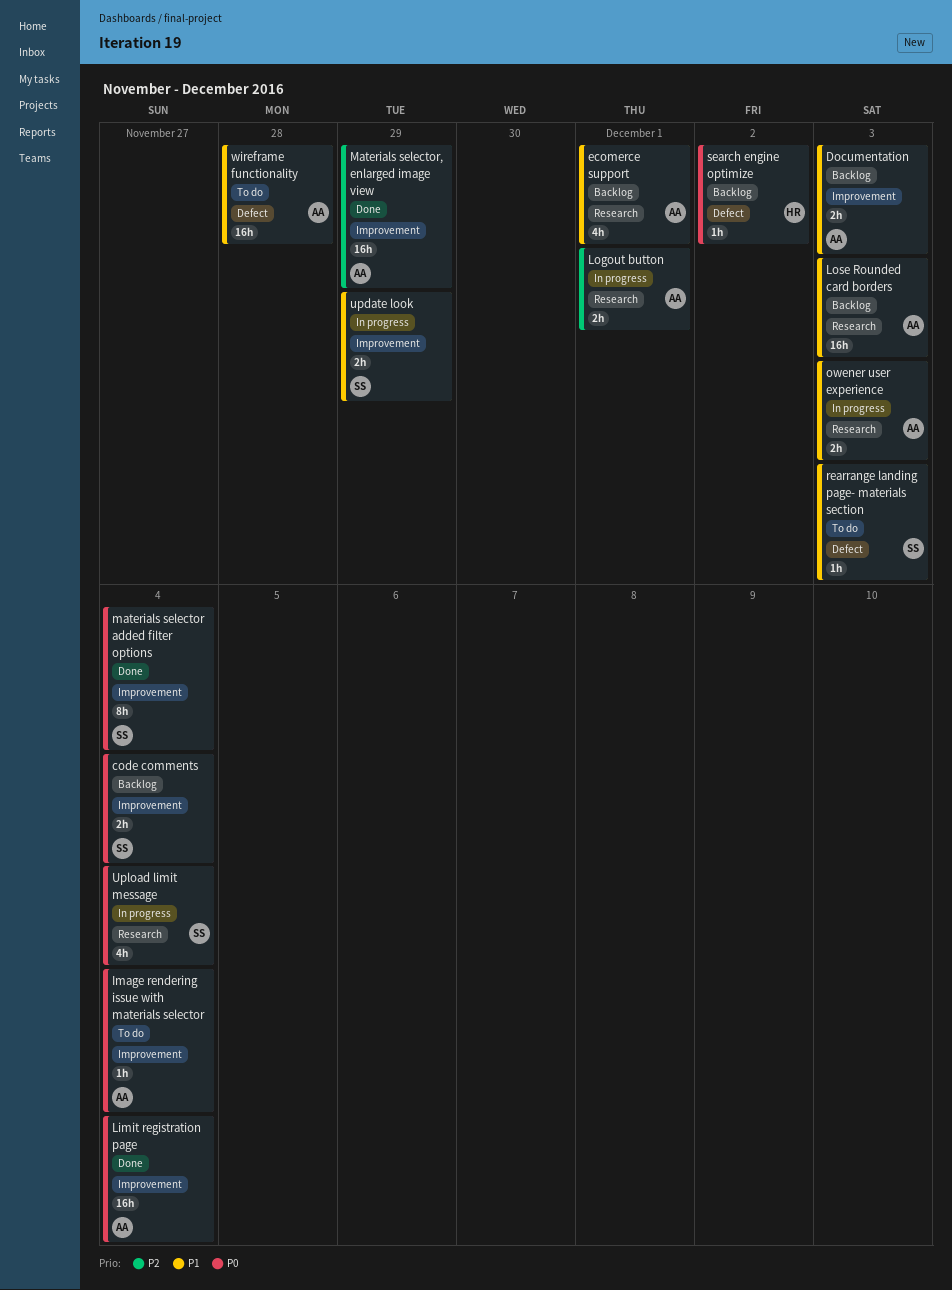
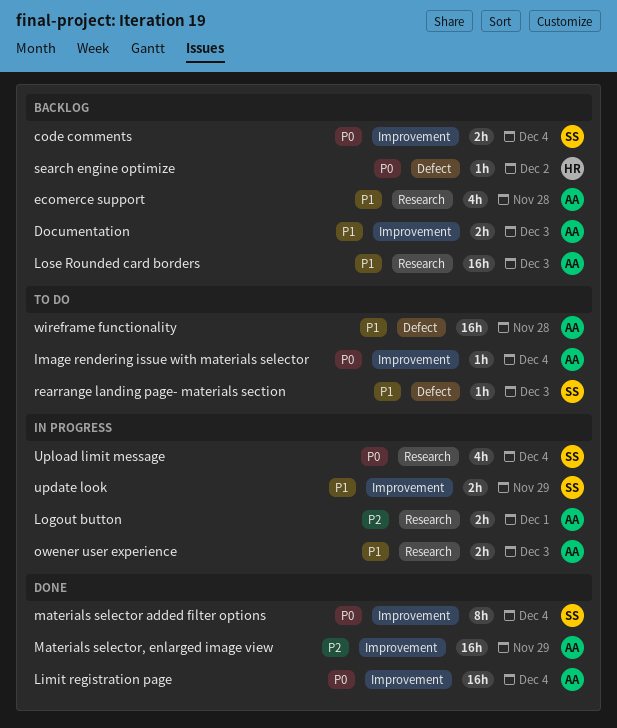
ecomerce support, due: Dec 1 -> Nov 28

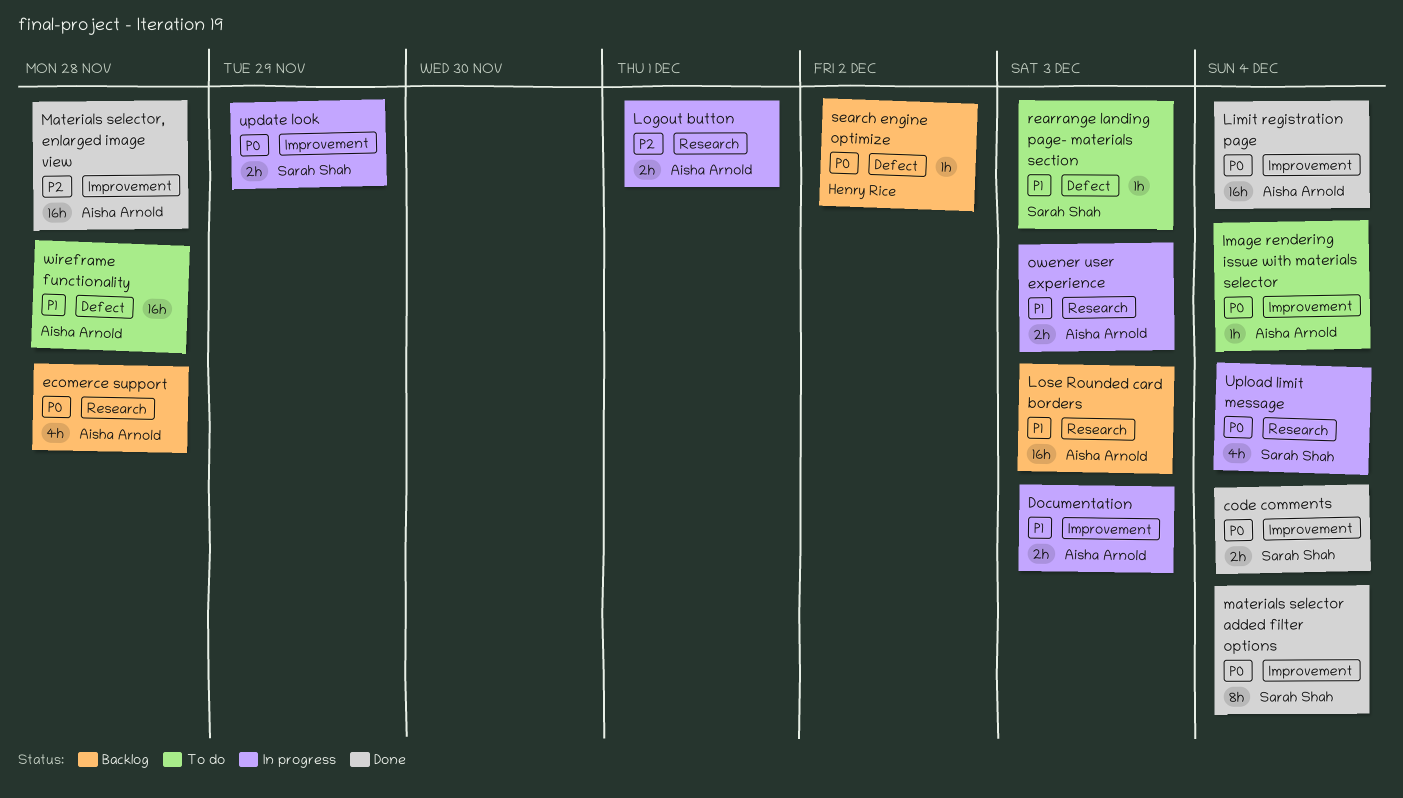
code comments, status: Backlog -> Done
Documentation, status: Backlog -> In progress
ecomerce support, priority: P1 -> P0
Materials selector, enlarged image view, due: Nov 29 -> Nov 28
update look, priority: P1 -> P0

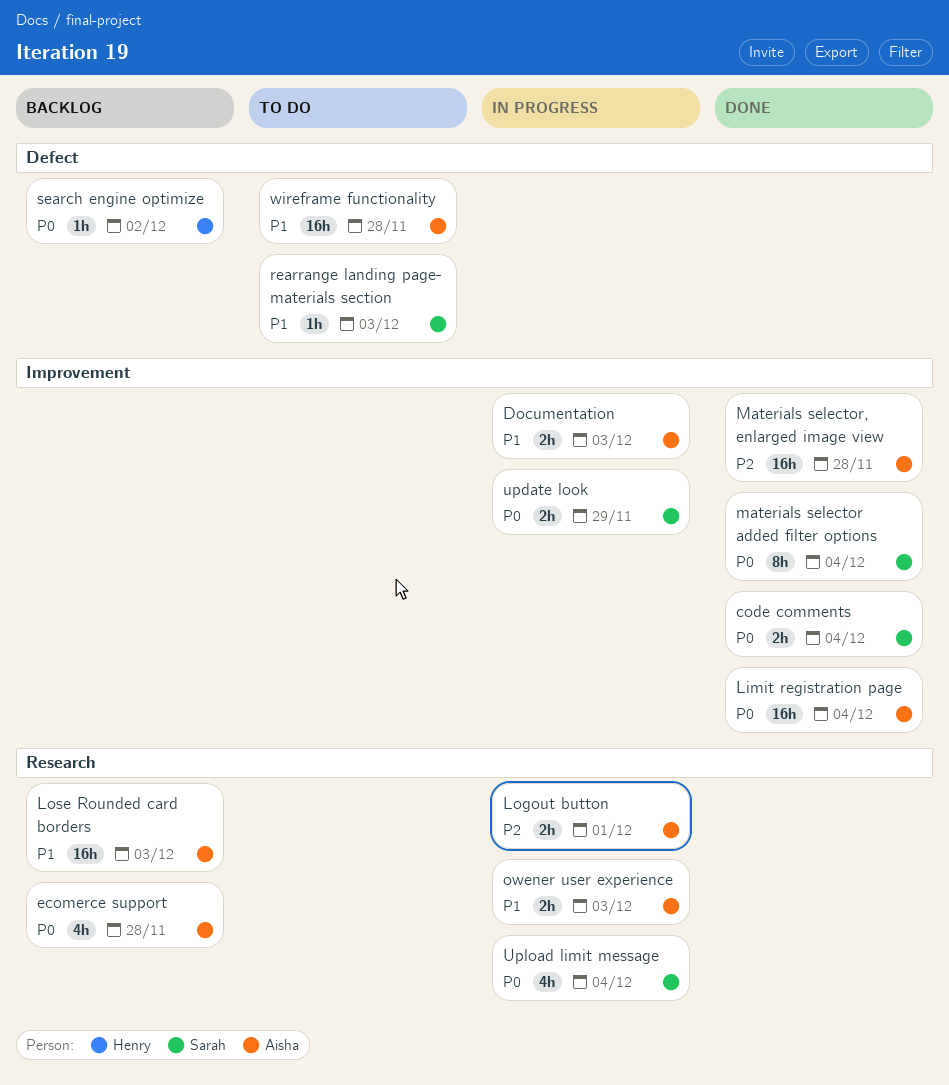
Image rendering issue with materials selector: present -> none

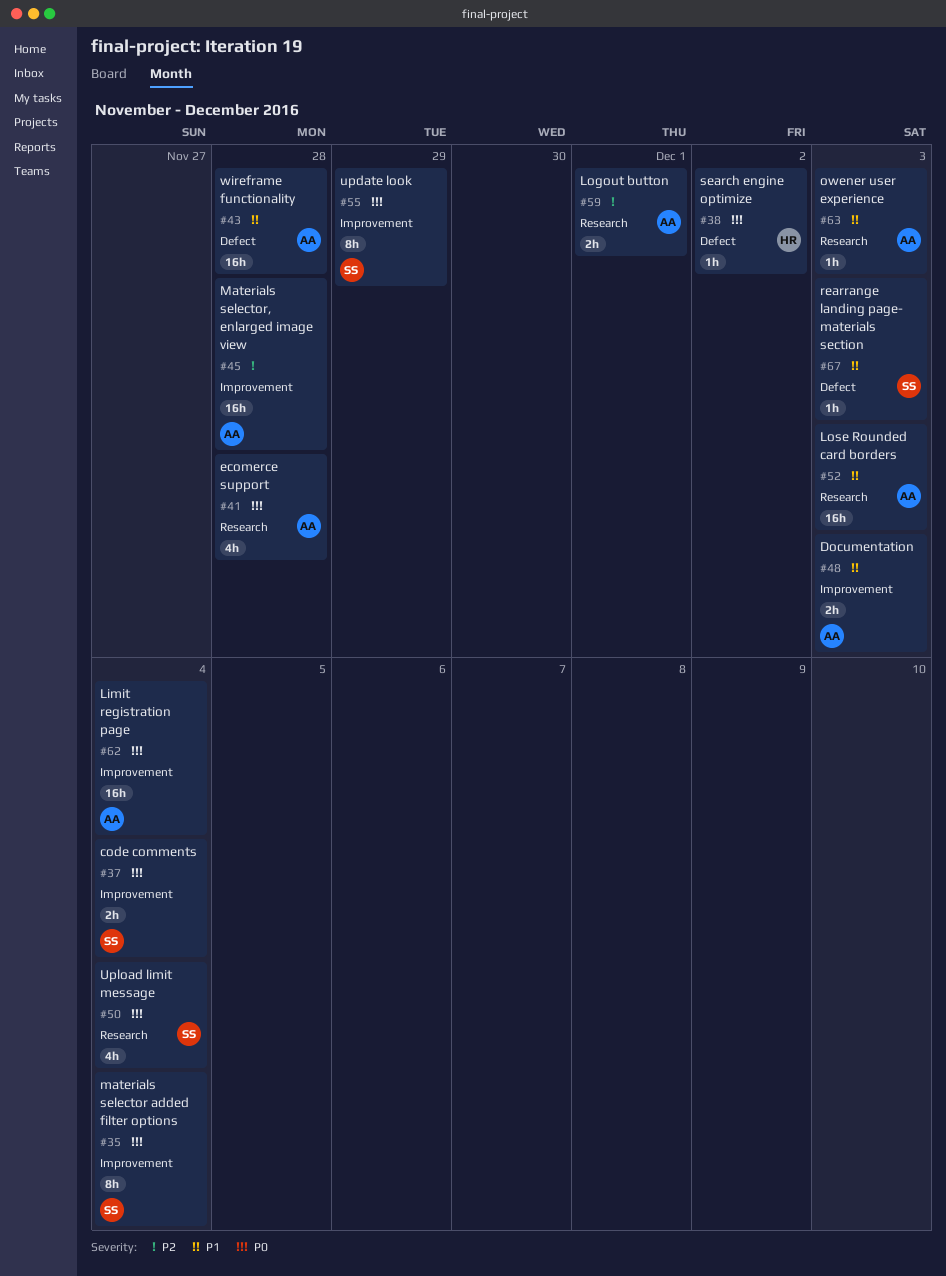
owener user experience, estimate: 2h -> 1h
update look, estimate: 2h -> 8h

